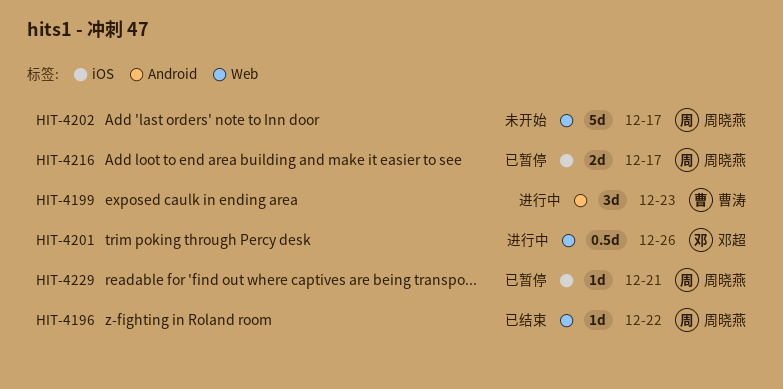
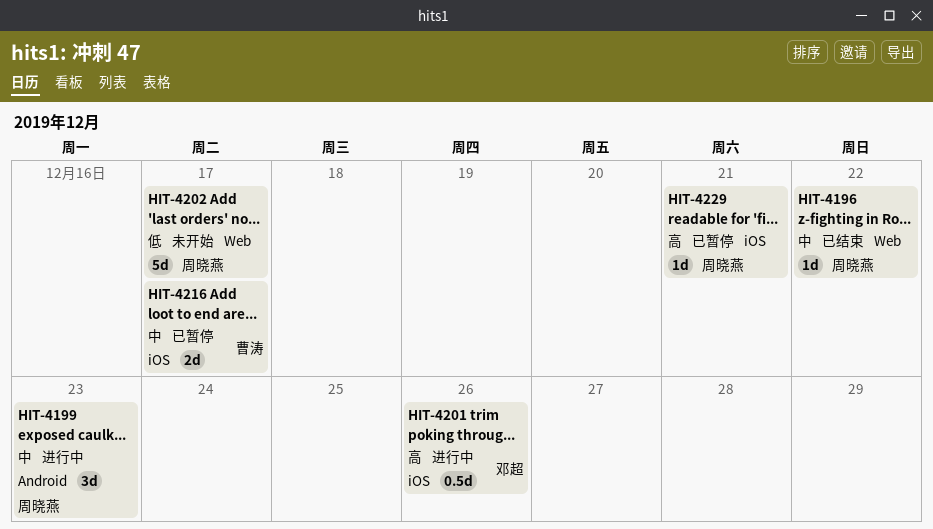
HIT-4199, owner: 曹涛 -> 周晓燕
HIT-4201, label: Web -> iOS
HIT-4216, owner: 周晓燕 -> 曹涛

